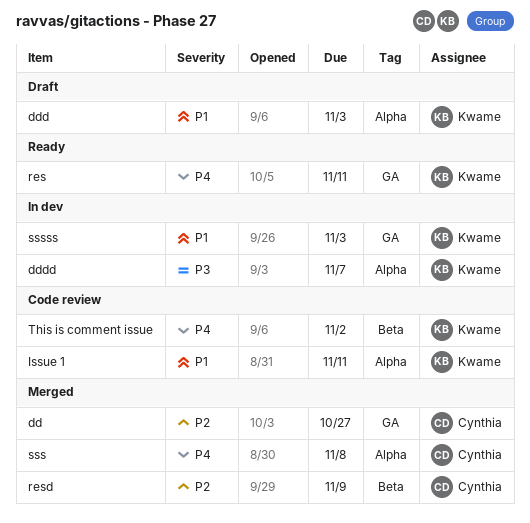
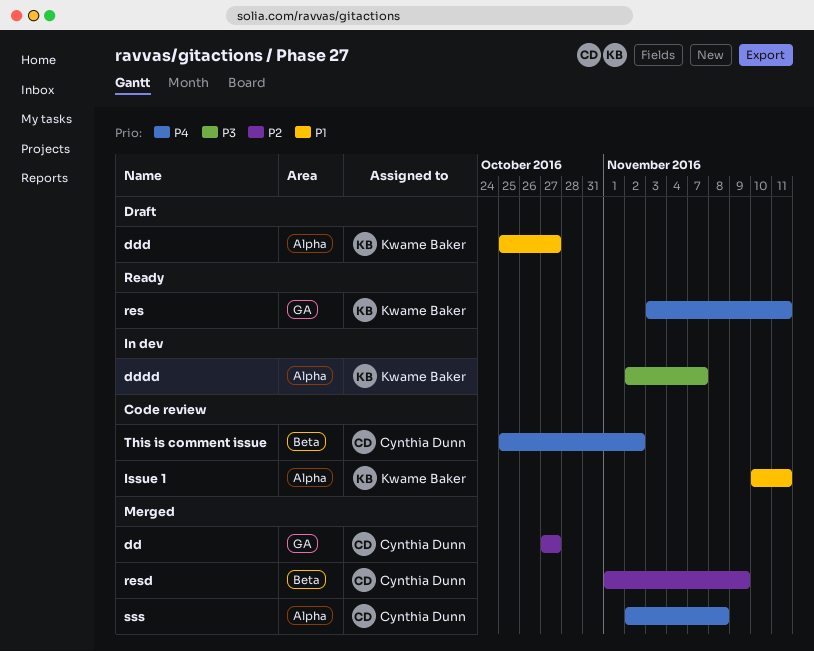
ddd, due: Nov 3 -> Oct 27
sssss: present -> none
This is comment issue, owner: Kwame Baker -> Cynthia Dunn

